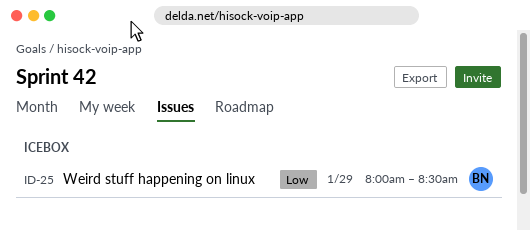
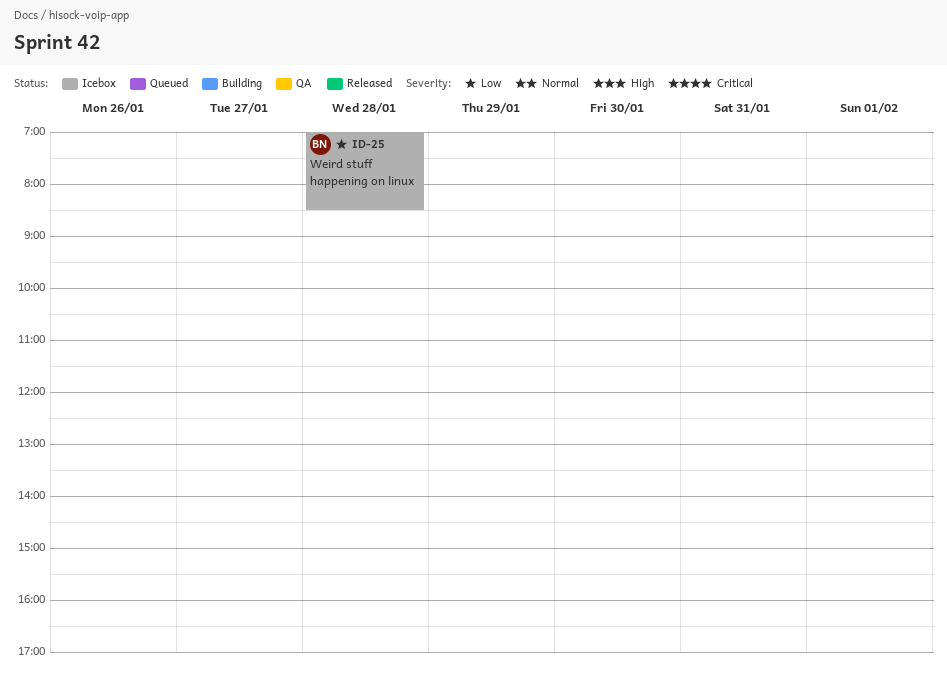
ID-25, day: Jan 29 -> Jan 28
ID-25, begins: 08:00 -> 07:00

